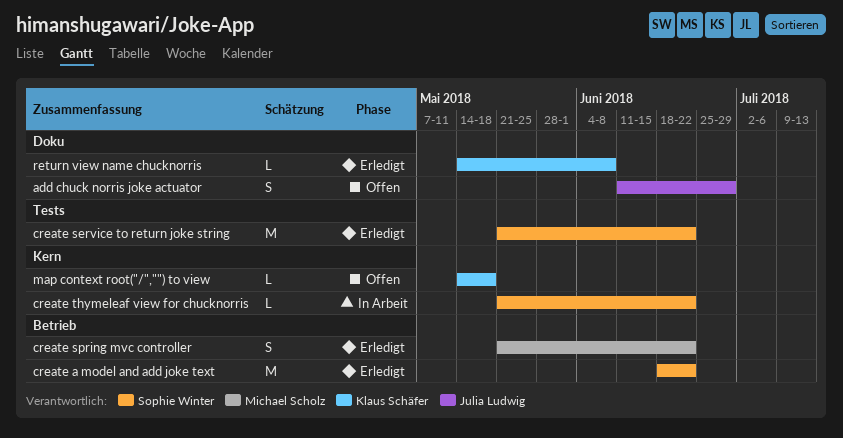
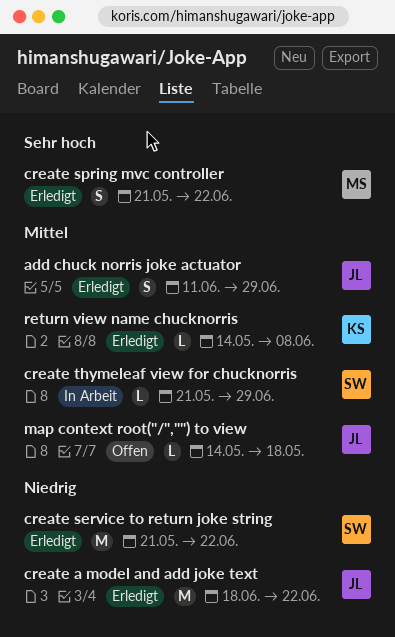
add chuck norris joke actuator, status: Offen -> Erledigt
create a model and add joke text, owner: Sophie Winter -> Julia Ludwig
create thymeleaf view for chucknorris, due: Jun 22 -> Jun 29
map context root("/","") to view, owner: Klaus Schäfer -> Julia Ludwig

